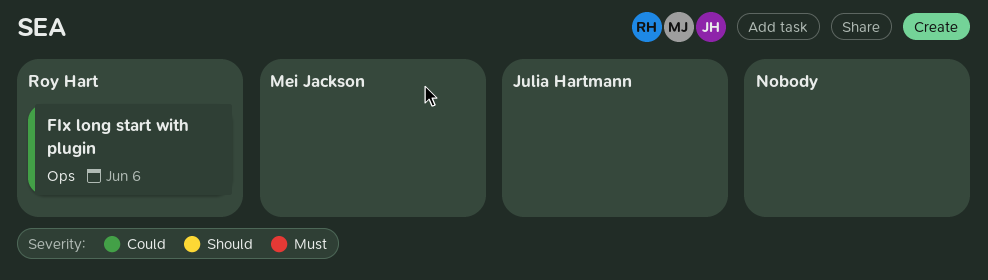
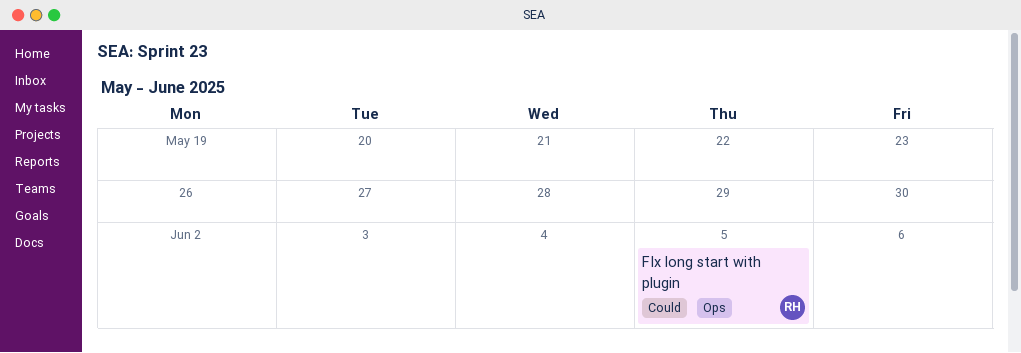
FIx long start with plugin, due: Jun 6 -> Jun 5

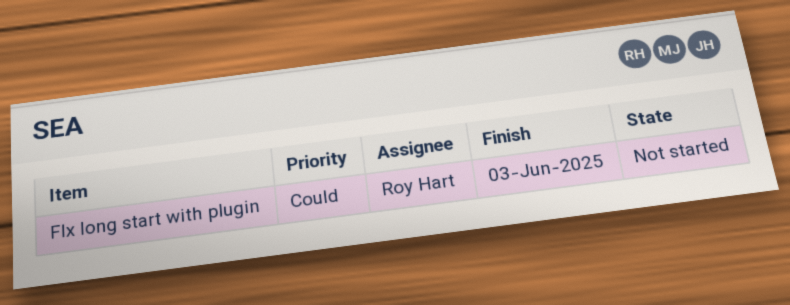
FIx long start with plugin, due: Jun 5 -> Jun 3

